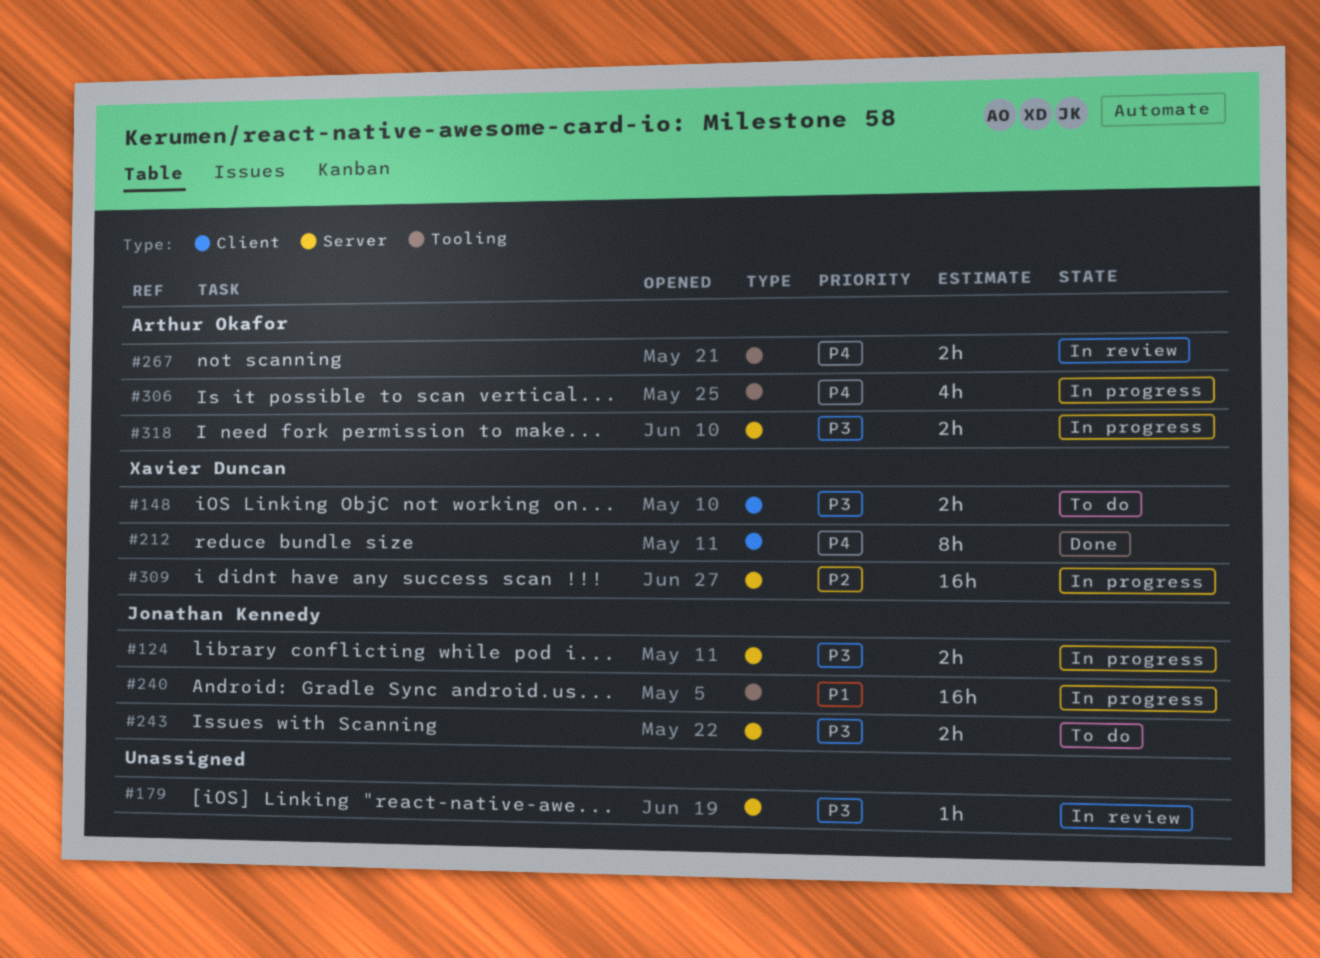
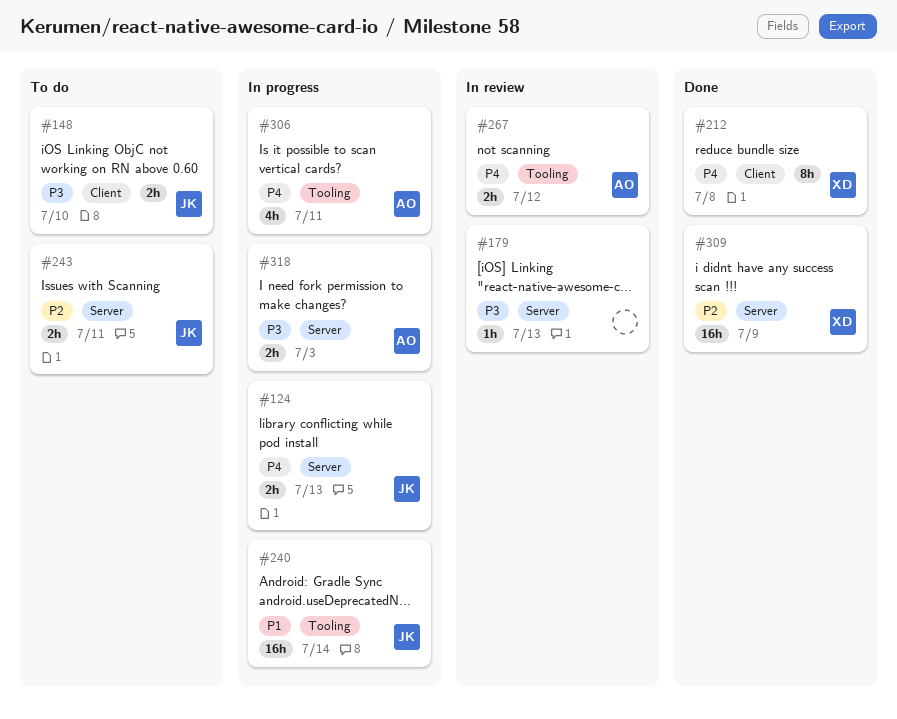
#124, priority: P3 -> P4
#148, owner: Xavier Duncan -> Jonathan Kennedy
#243, priority: P3 -> P2
#309, status: In progress -> Done

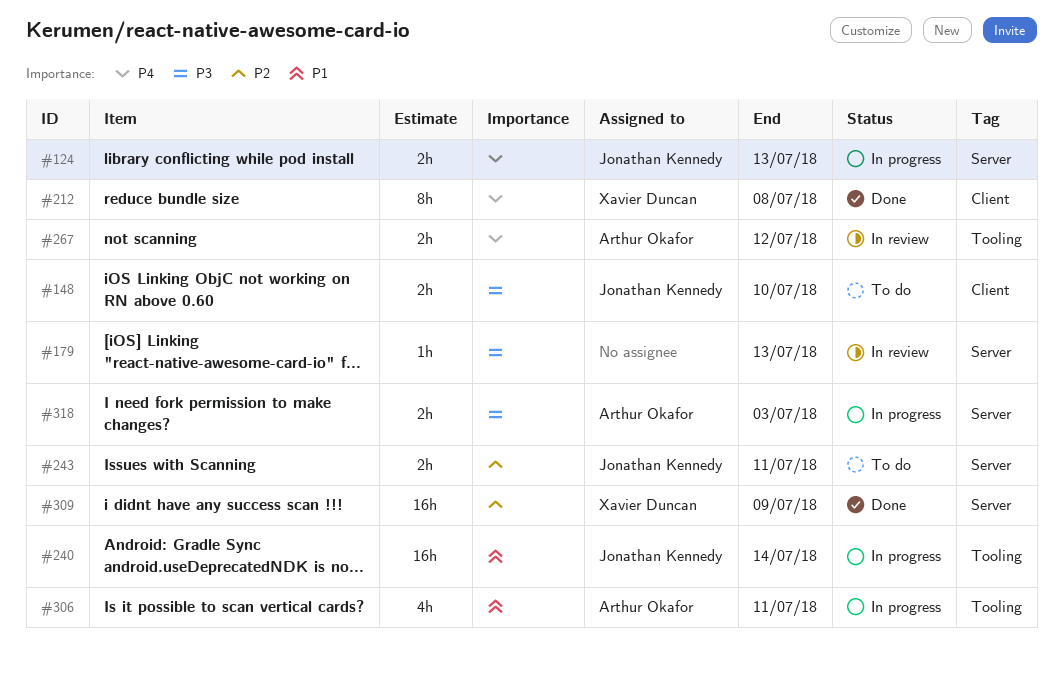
#306, priority: P4 -> P1

